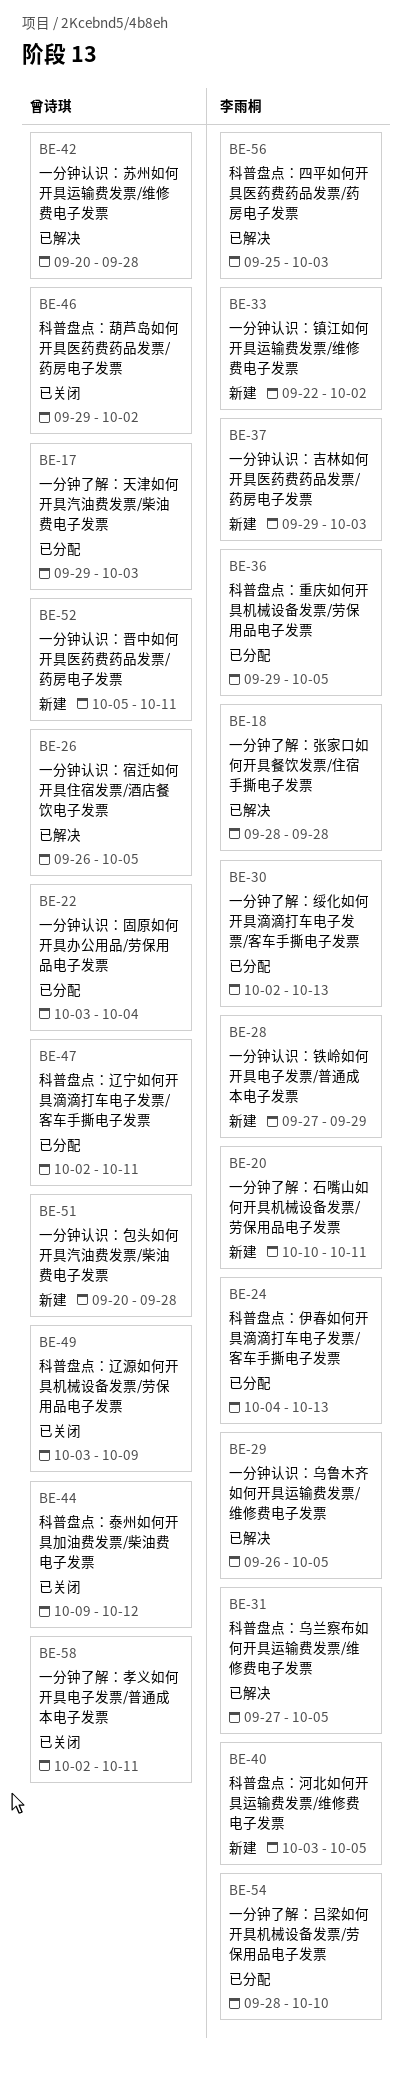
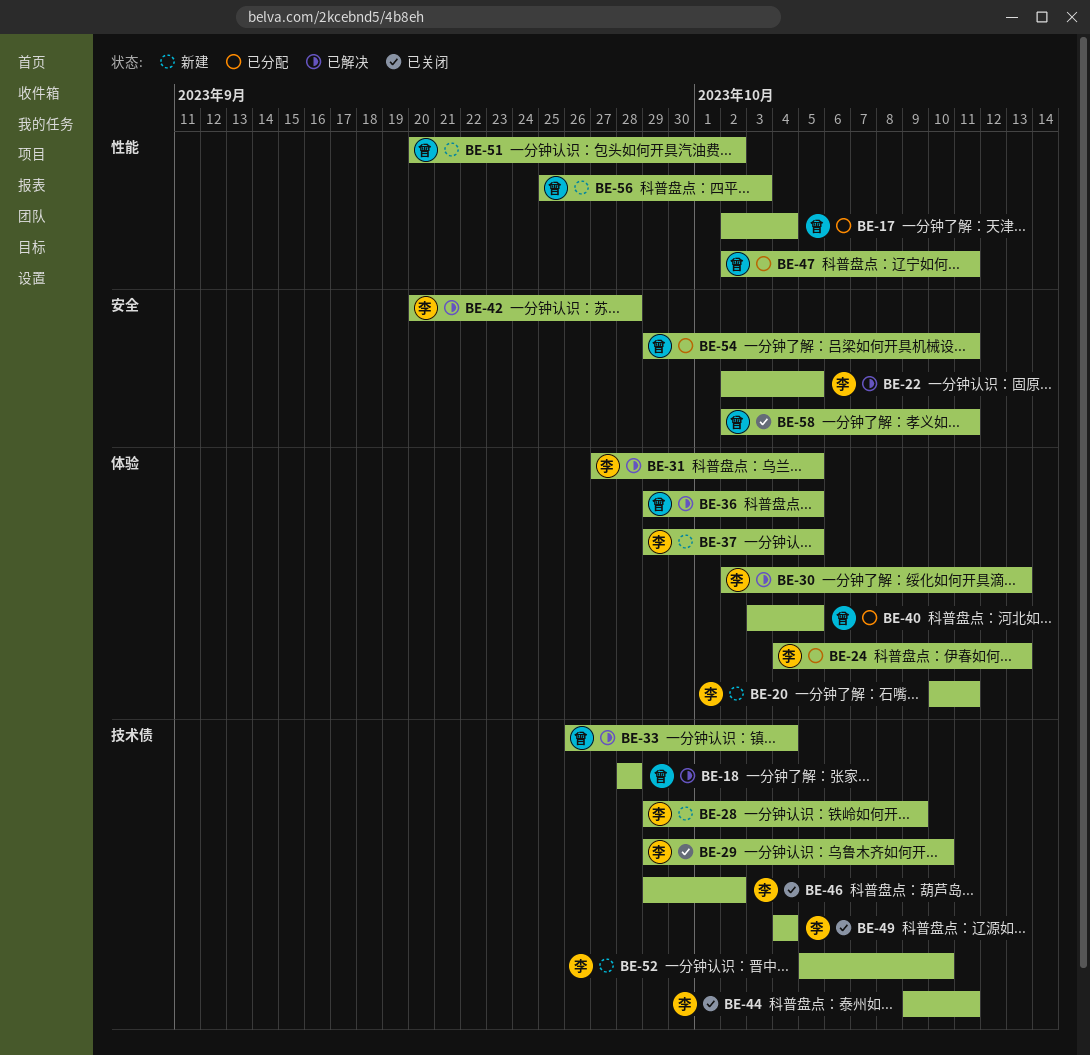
BE-17, start: Sep 29 -> Oct 2
BE-17, due: Oct 3 -> Oct 4
BE-18, owner: 李雨桐 -> 曾诗琪
BE-22, status: 已分配 -> 已解决
BE-22, owner: 曾诗琪 -> 李雨桐
BE-22, start: Oct 3 -> Oct 2
BE-22, due: Oct 4 -> Oct 5
BE-26: present -> none
BE-28, start: Sep 27 -> Sep 29
BE-28, due: Sep 29 -> Oct 9
BE-29, status: 已解决 -> 已关闭
BE-29, start: Sep 26 -> Sep 29
BE-29, due: Oct 5 -> Oct 10
BE-30, status: 已分配 -> 已解决
BE-33, status: 新建 -> 已解决
BE-33, owner: 李雨桐 -> 曾诗琪
BE-33, start: Sep 22 -> Sep 26
BE-33, due: Oct 2 -> Oct 4
BE-36, status: 已分配 -> 已解决
BE-36, owner: 李雨桐 -> 曾诗琪
BE-37, due: Oct 3 -> Oct 5
BE-40, status: 新建 -> 已分配
BE-40, owner: 李雨桐 -> 曾诗琪
BE-42, owner: 曾诗琪 -> 李雨桐
BE-44, owner: 曾诗琪 -> 李雨桐
BE-44, due: Oct 12 -> Oct 11
BE-46, owner: 曾诗琪 -> 李雨桐
BE-49, owner: 曾诗琪 -> 李雨桐
BE-49, start: Oct 3 -> Oct 4
BE-49, due: Oct 9 -> Oct 4
BE-51, due: Sep 28 -> Oct 2
BE-52, owner: 曾诗琪 -> 李雨桐
BE-52, due: Oct 11 -> Oct 10
BE-54, owner: 李雨桐 -> 曾诗琪
BE-54, start: Sep 28 -> Sep 29
BE-54, due: Oct 10 -> Oct 11
BE-56, status: 已解决 -> 新建
BE-56, owner: 李雨桐 -> 曾诗琪

